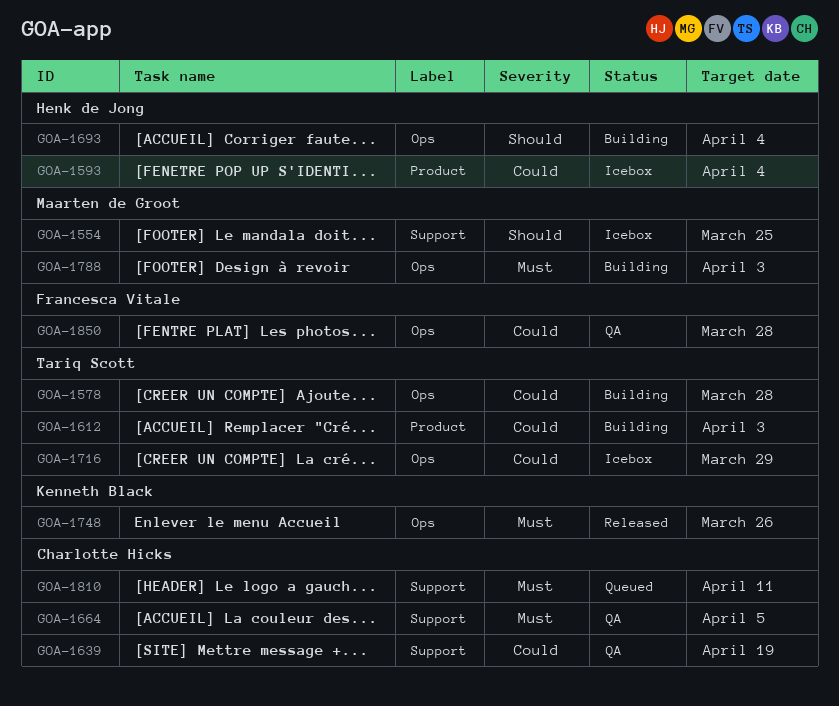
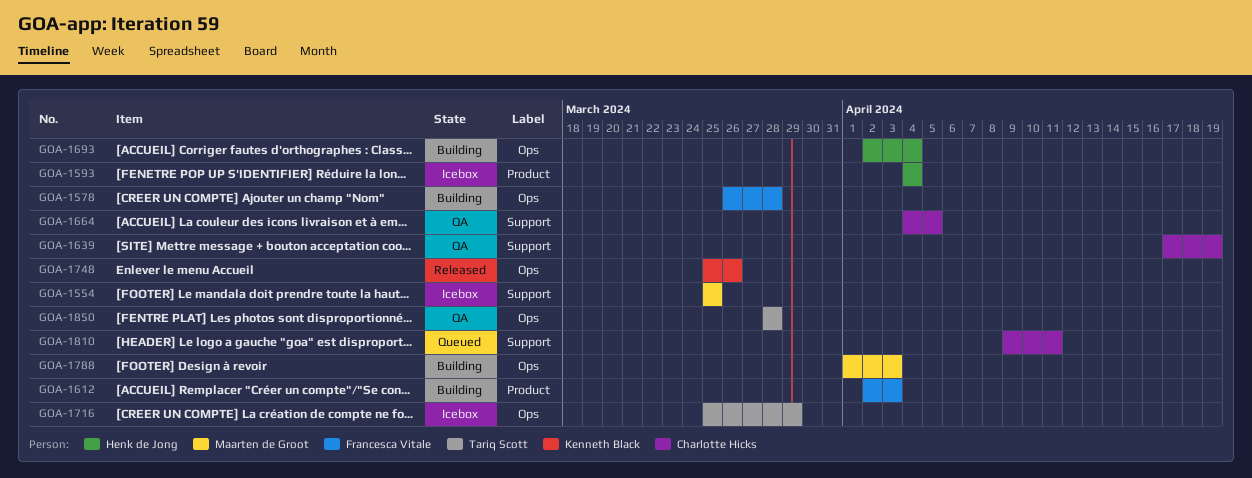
GOA-1578, owner: Tariq Scott -> Francesca Vitale
GOA-1612, owner: Tariq Scott -> Francesca Vitale
GOA-1850, owner: Francesca Vitale -> Tariq Scott

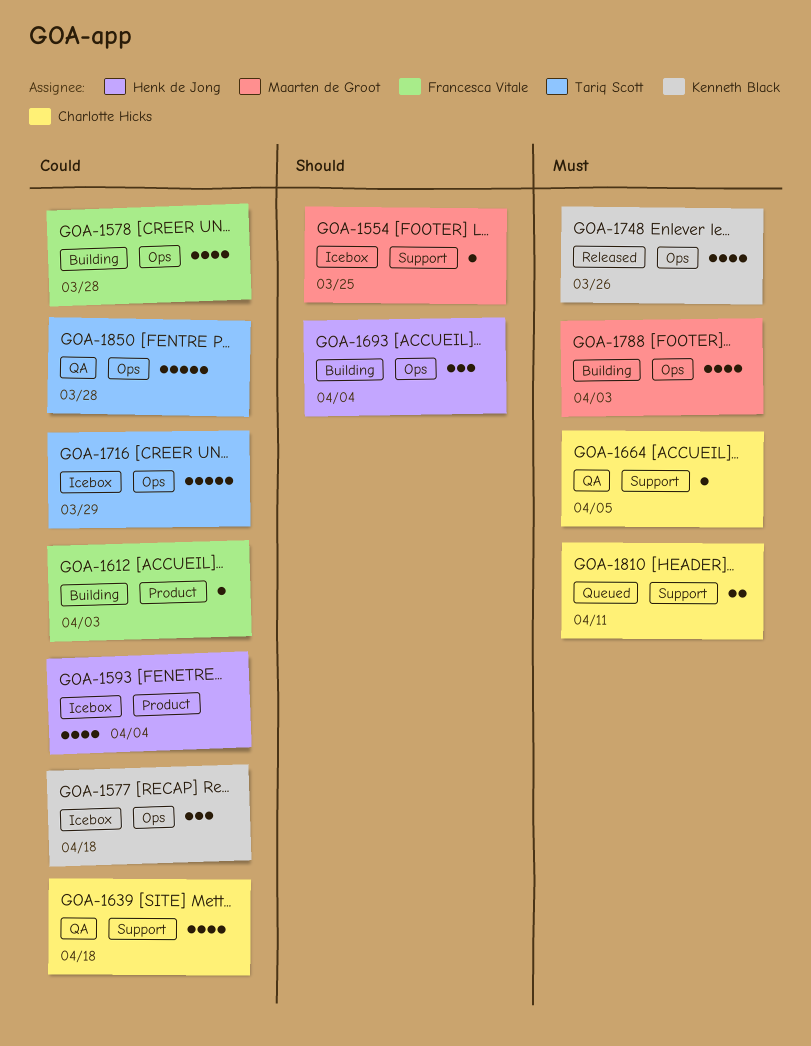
GOA-1577: none -> present
GOA-1639, due: Apr 19 -> Apr 18

